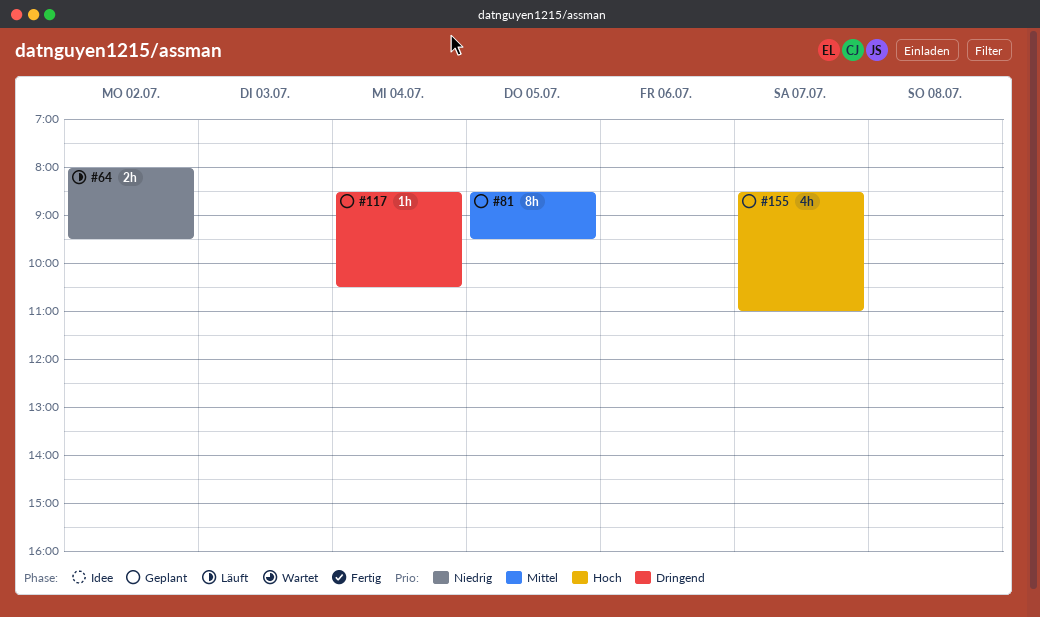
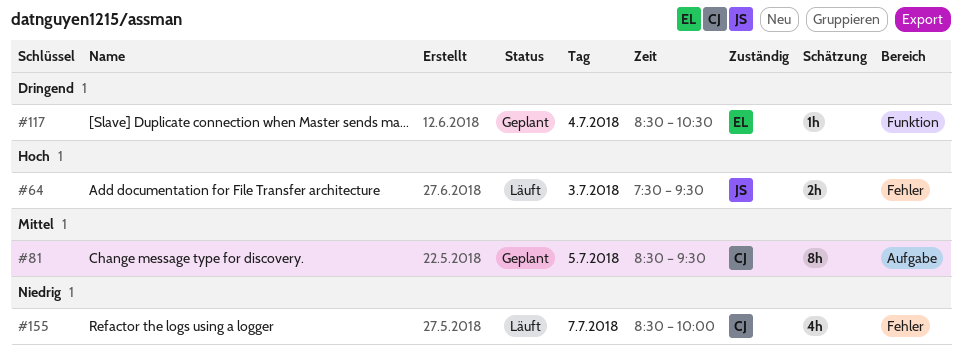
#64, priority: Niedrig -> Hoch
#64, day: Jul 2 -> Jul 3
#64, begins: 08:00 -> 07:30
#155, status: Geplant -> Läuft
#155, priority: Hoch -> Niedrig
#155, ends: 11:00 -> 10:00

